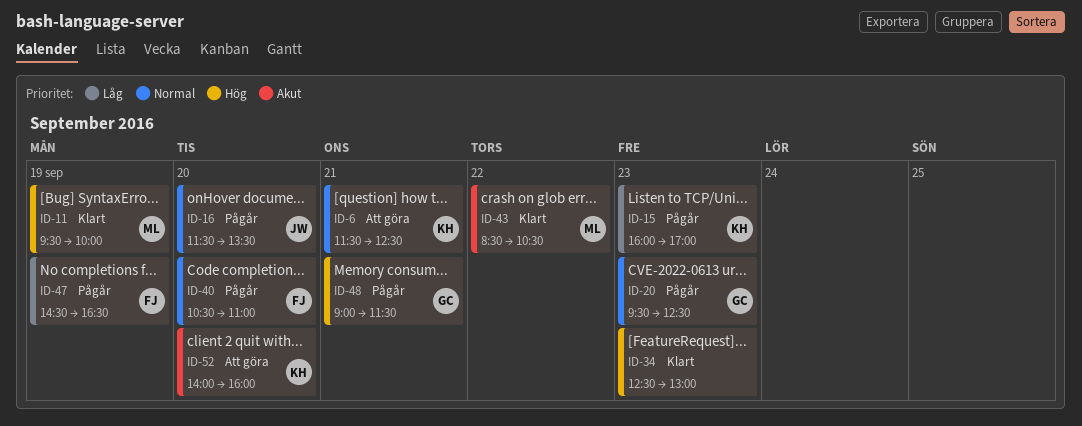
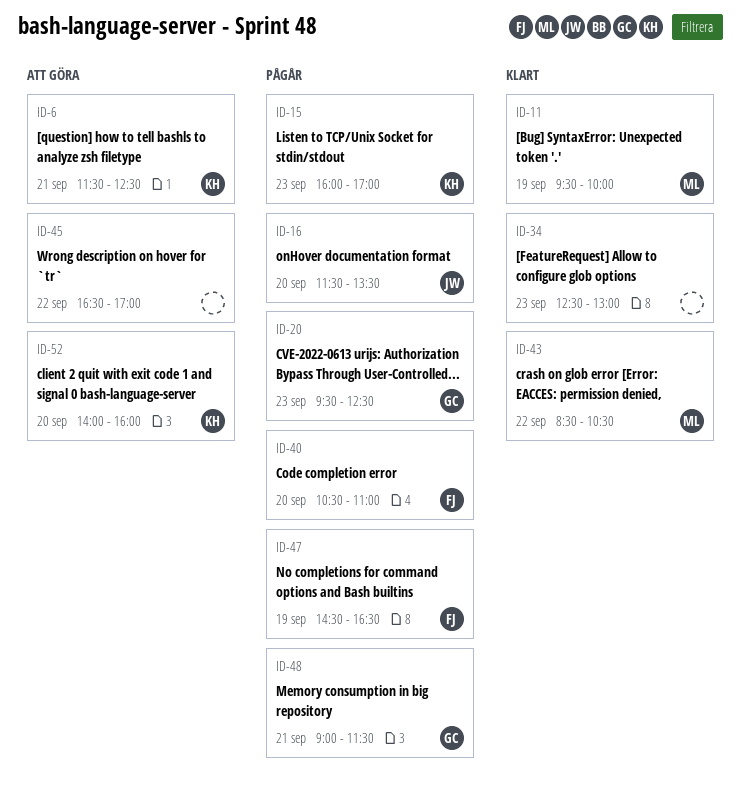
ID-45: none -> present

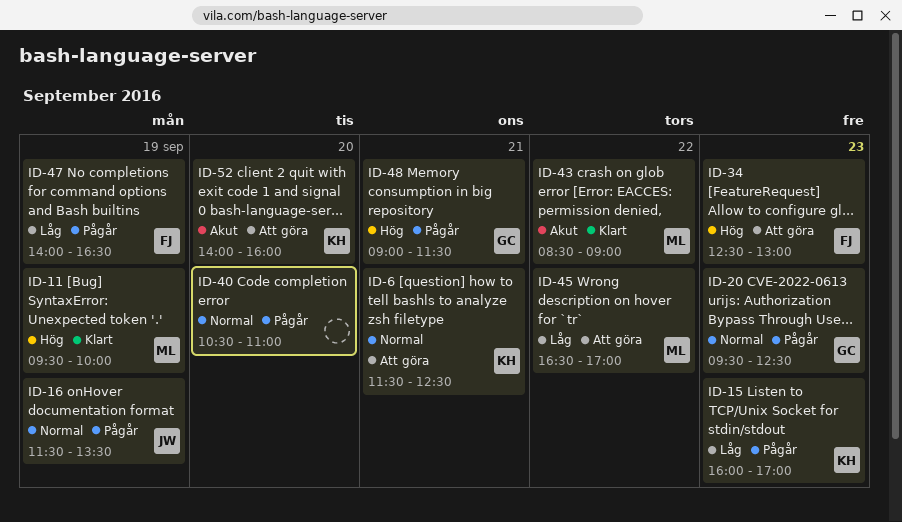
ID-16, day: Sep 20 -> Sep 19
ID-34, status: Klart -> Att göra
ID-34, owner: none -> FJ
ID-40, owner: FJ -> none
ID-43, ends: 10:30 -> 09:00
ID-45, owner: none -> ML
ID-47, begins: 14:30 -> 14:00

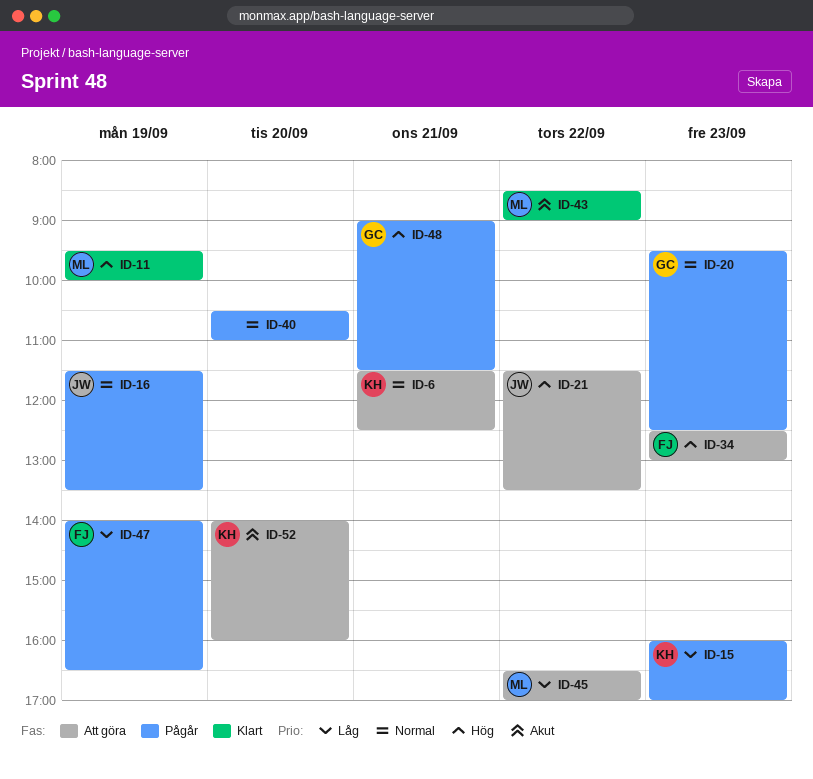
ID-21: none -> present

